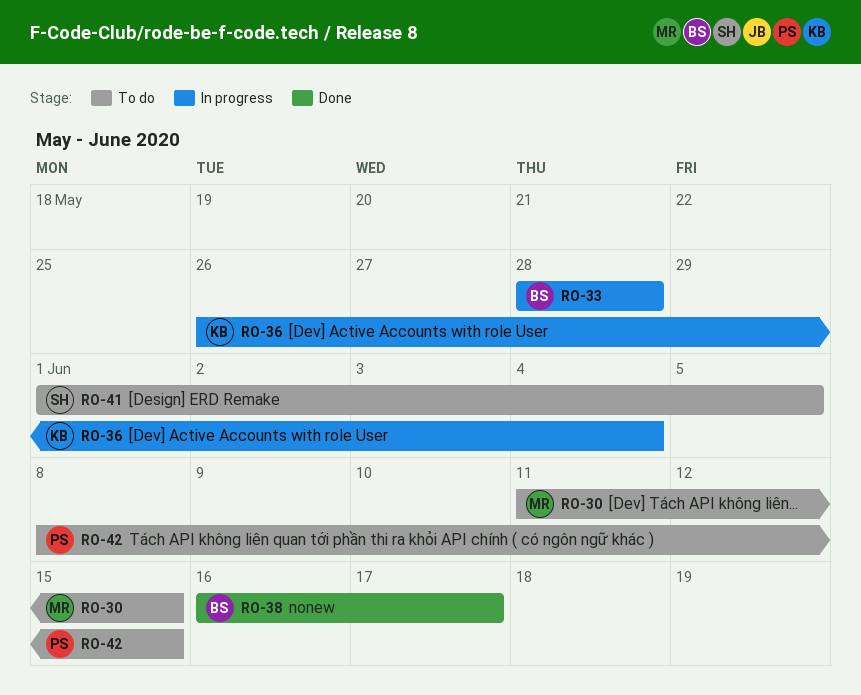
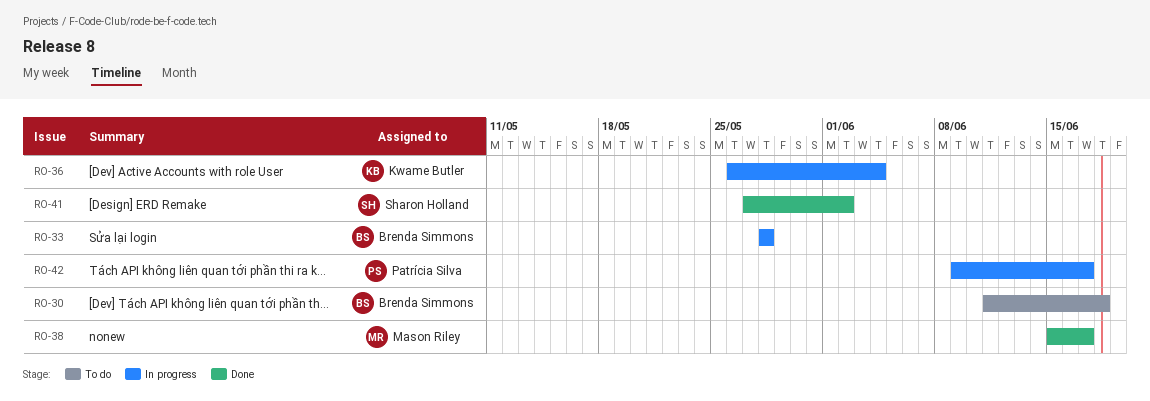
RO-30, owner: Mason Riley -> Brenda Simmons
RO-30, due: Jun 15 -> Jun 18
RO-38, owner: Brenda Simmons -> Mason Riley
RO-38, start: Jun 16 -> Jun 15
RO-41, status: To do -> Done
RO-41, start: Jun 1 -> May 27
RO-41, due: Jun 5 -> Jun 2
RO-42, status: To do -> In progress
RO-42, start: Jun 8 -> Jun 9
RO-42, due: Jun 15 -> Jun 17

